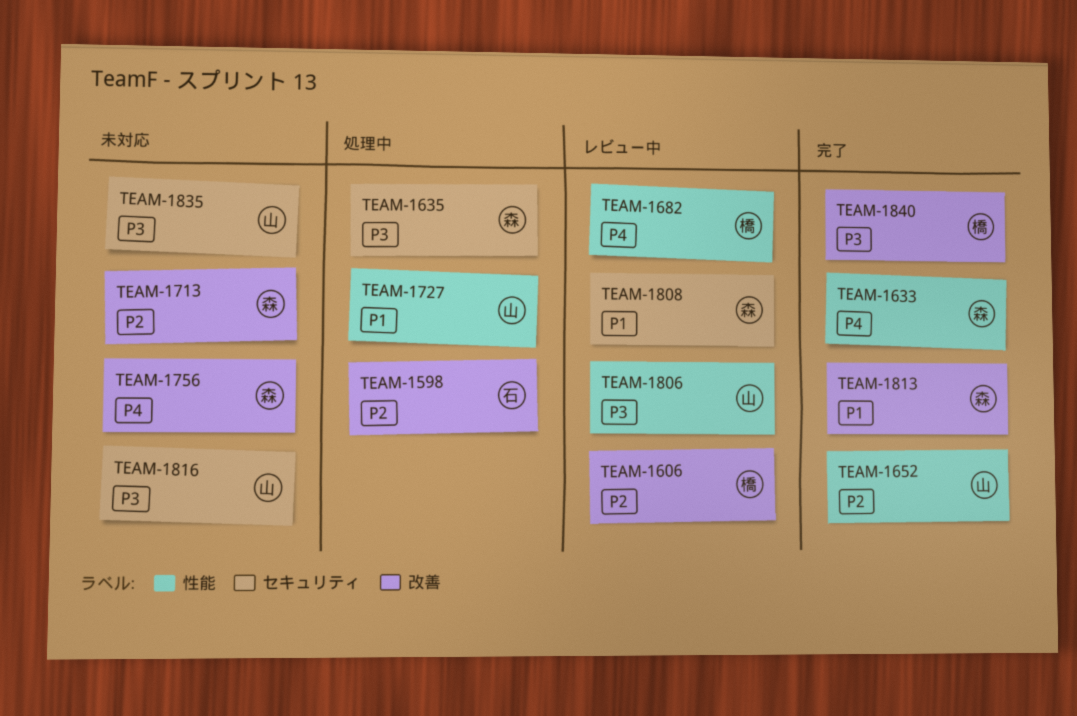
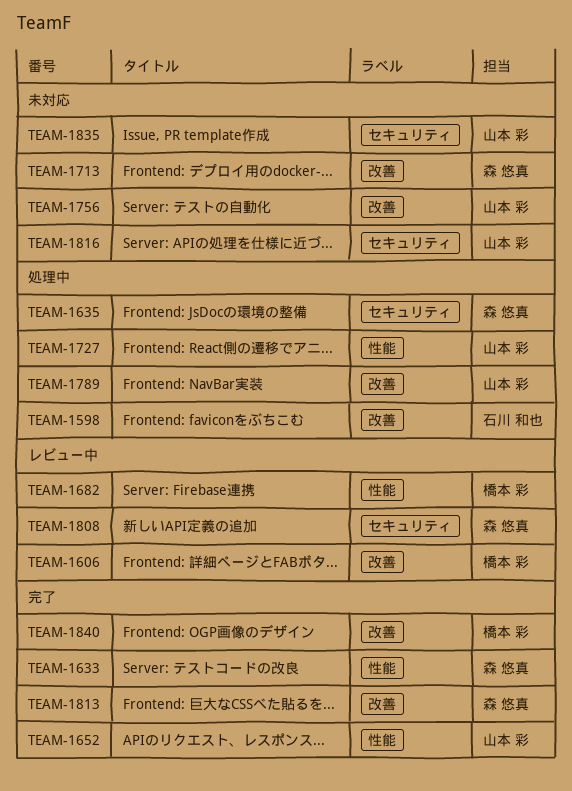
TEAM-1756, owner: 森 悠真 -> 山本 彩
TEAM-1789: none -> present
TEAM-1806: present -> none

